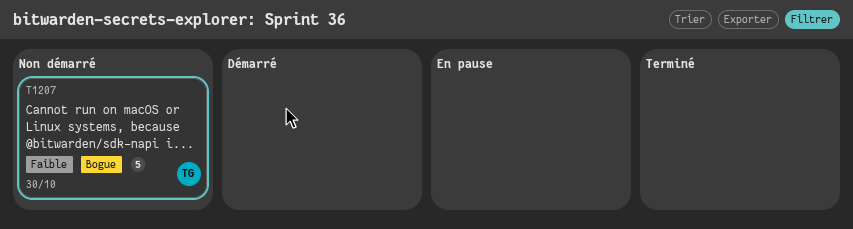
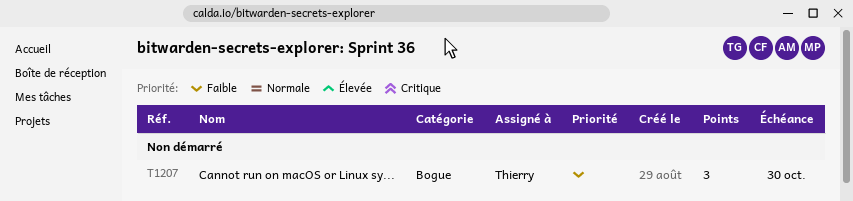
T1207, estimate: 5 -> 3

